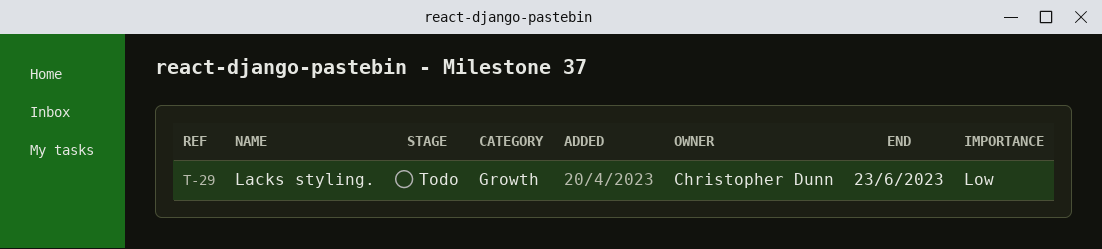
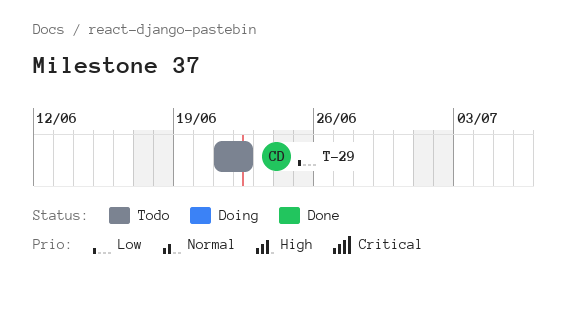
T-29, due: Jun 23 -> Jun 22

